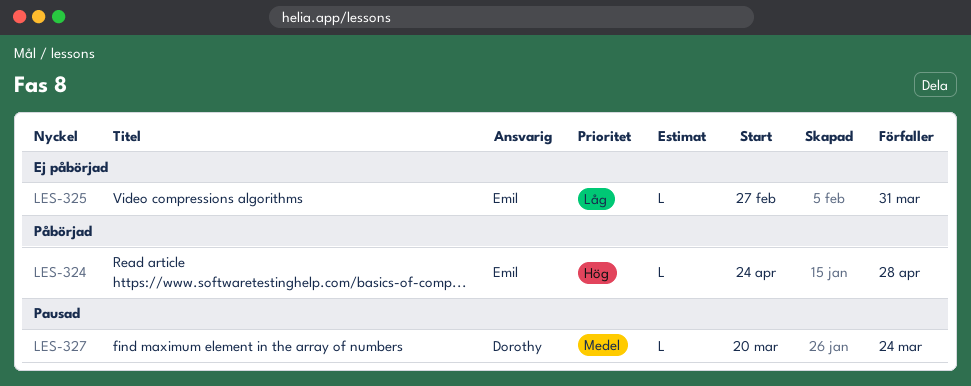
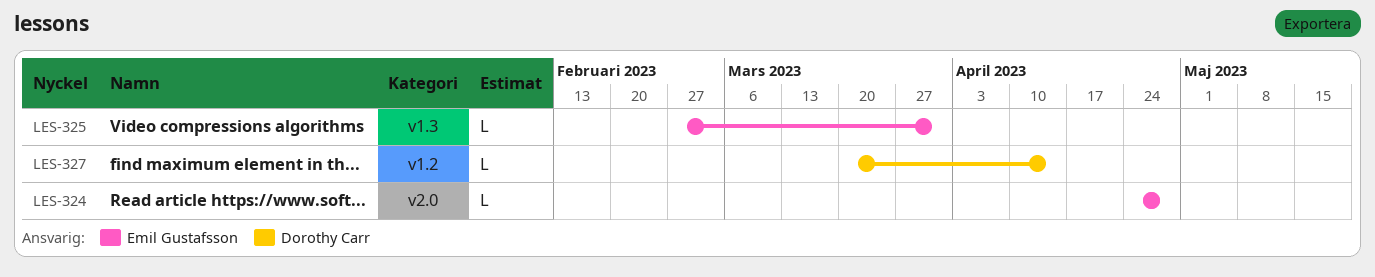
LES-327, due: Mar 24 -> Apr 14

